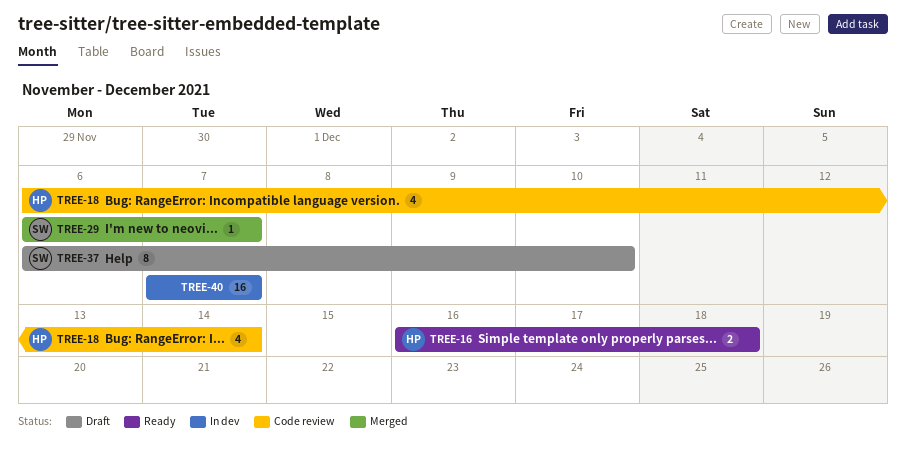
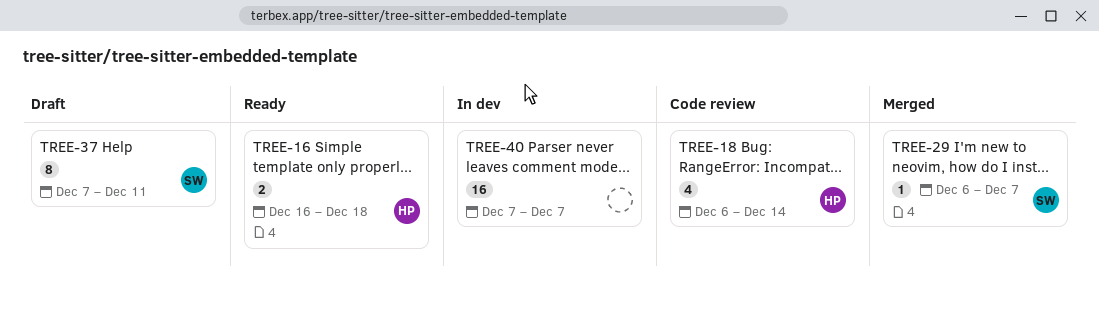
TREE-37, start: Dec 6 -> Dec 7
TREE-37, due: Dec 10 -> Dec 11

